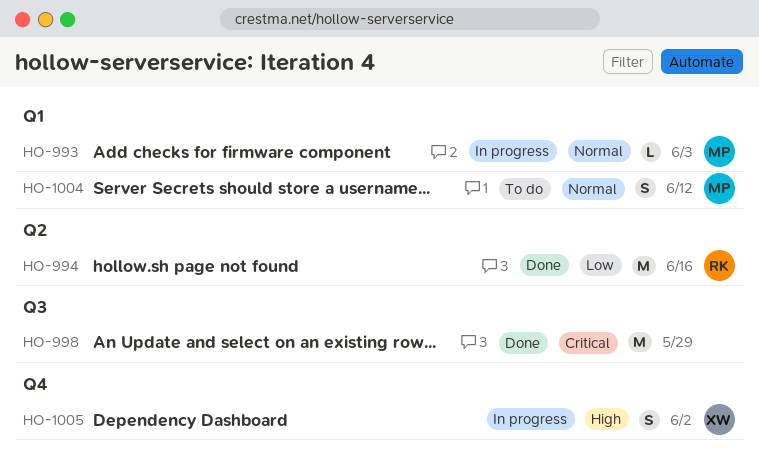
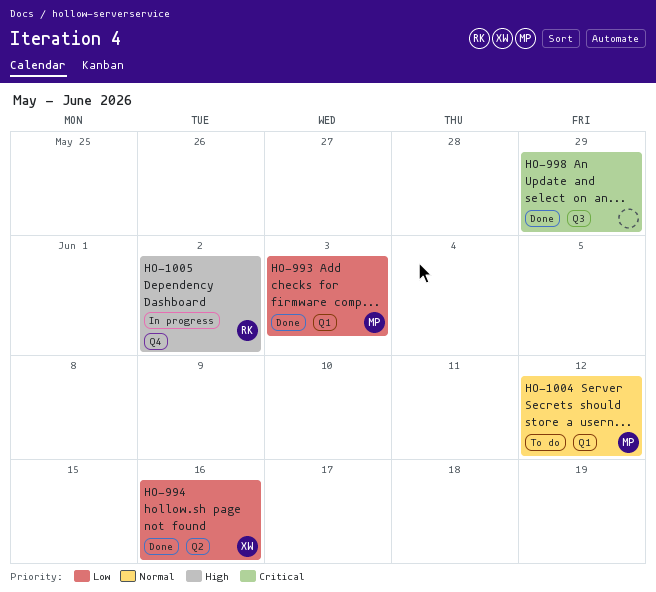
HO-993, status: In progress -> Done
HO-993, priority: Normal -> Low
HO-994, owner: RK -> XW
HO-1005, owner: XW -> RK

